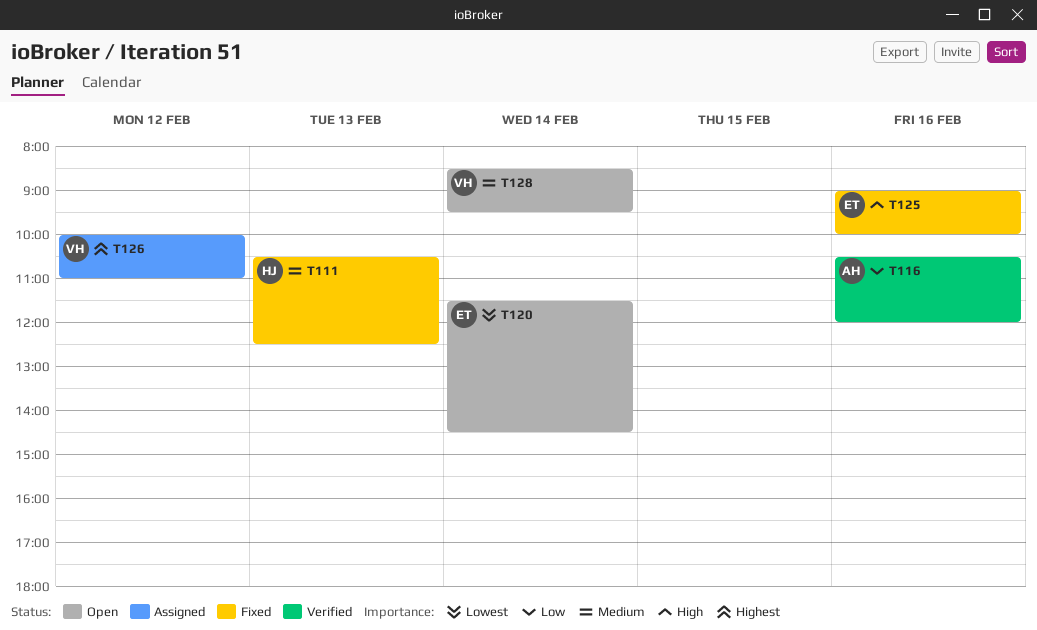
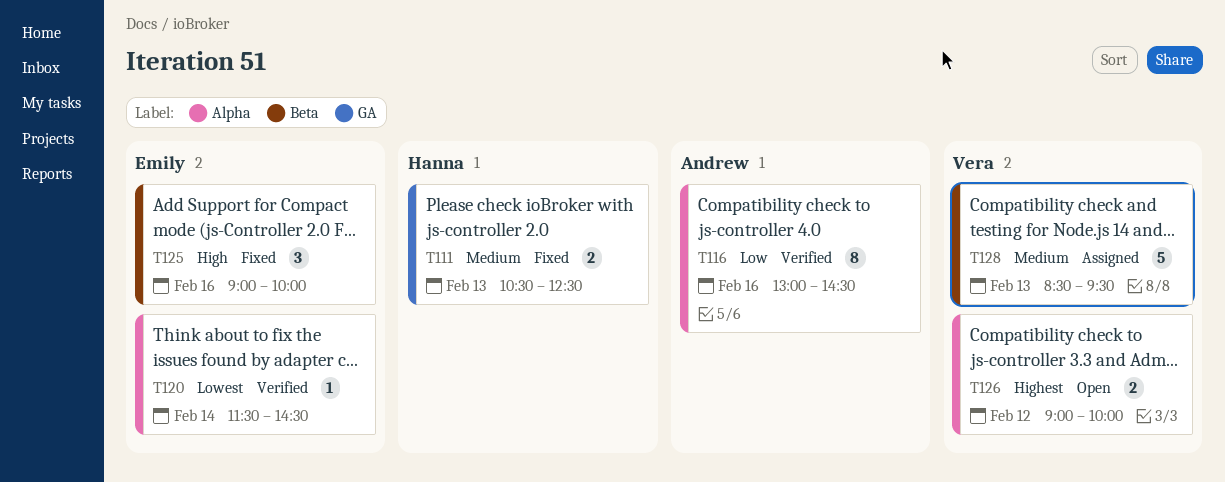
T116, begins: 10:30 -> 13:00
T116, ends: 12:00 -> 14:30
T120, status: Open -> Verified
T126, status: Assigned -> Open
T126, begins: 10:00 -> 09:00
T126, ends: 11:00 -> 10:00
T128, status: Open -> Assigned
T128, day: Feb 14 -> Feb 13

